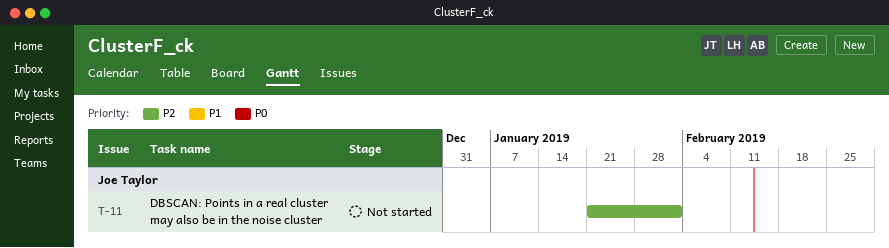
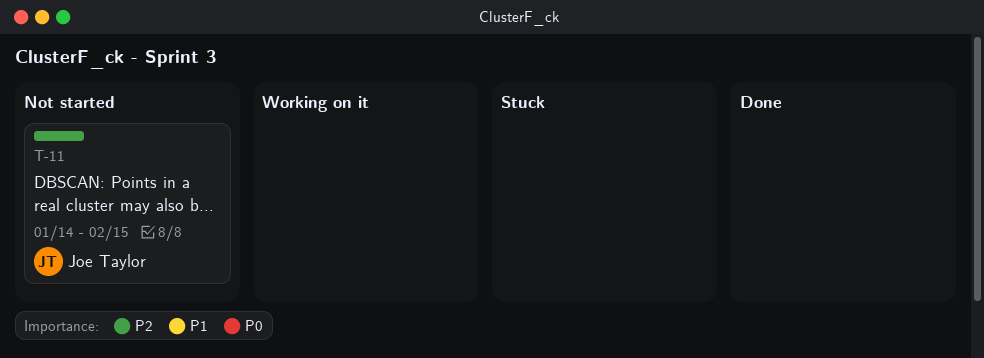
T-11, start: Jan 21 -> Jan 14
T-11, due: Feb 1 -> Feb 15

